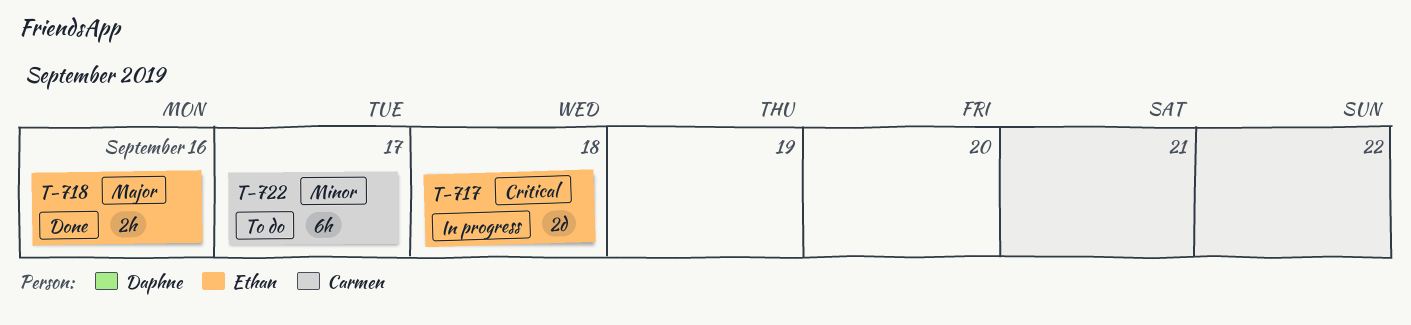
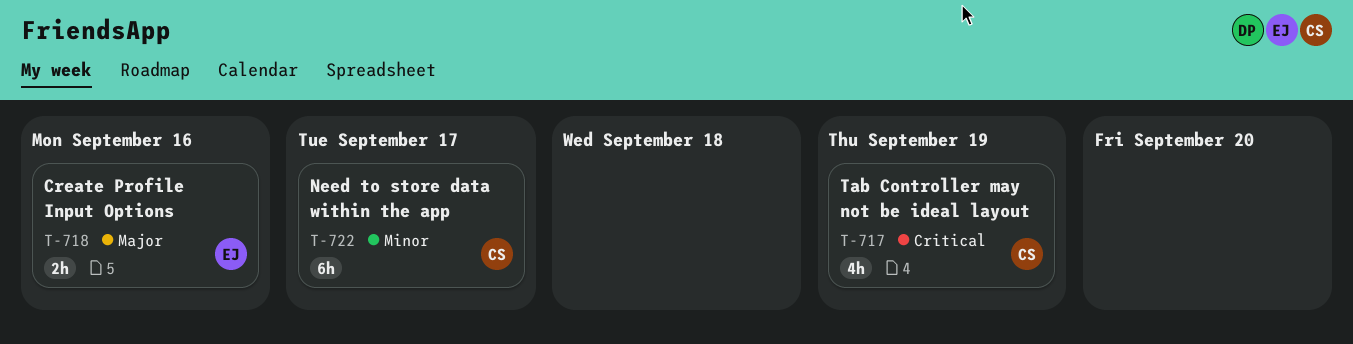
T-717, owner: Ethan -> Carmen
T-717, estimate: 2d -> 4h
T-717, due: Sep 18 -> Sep 19

